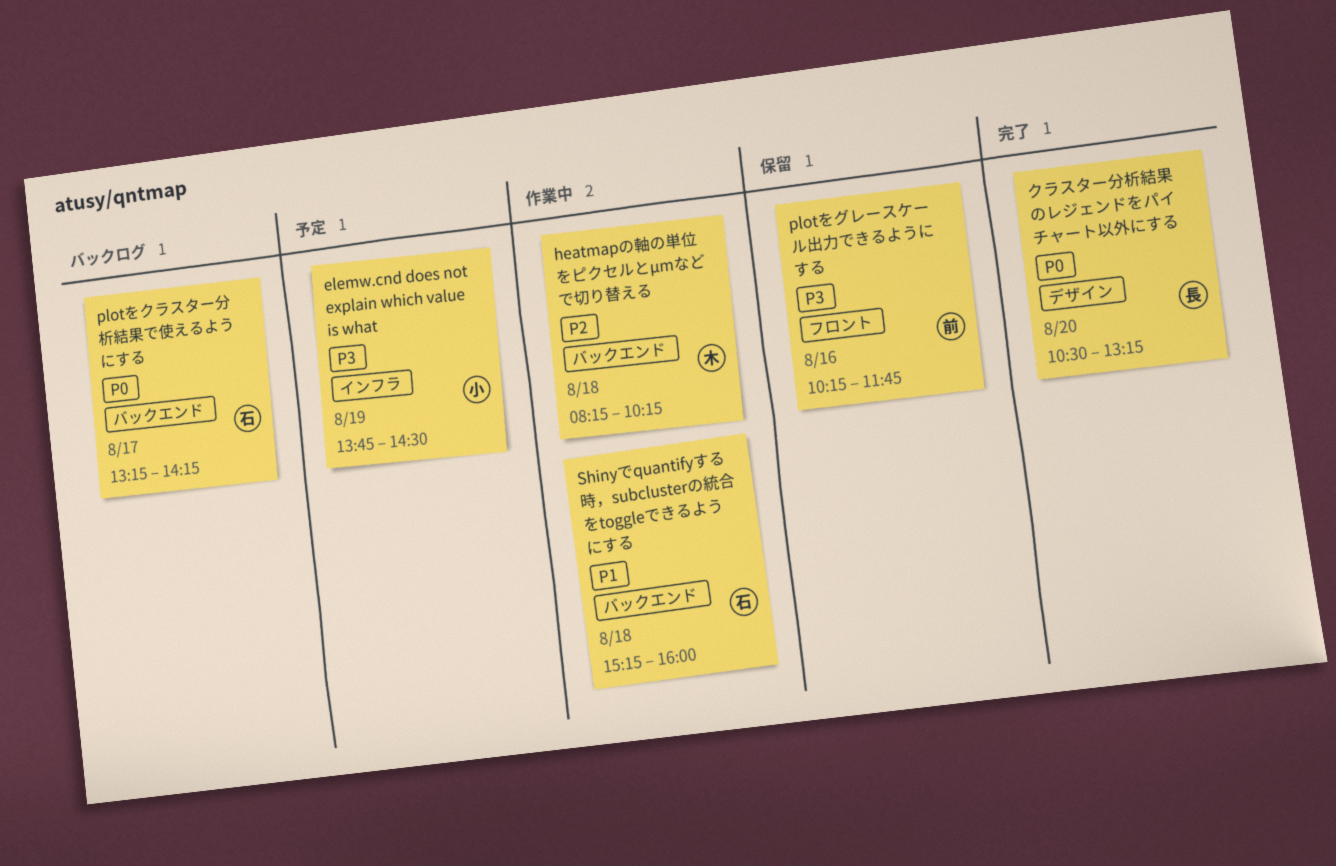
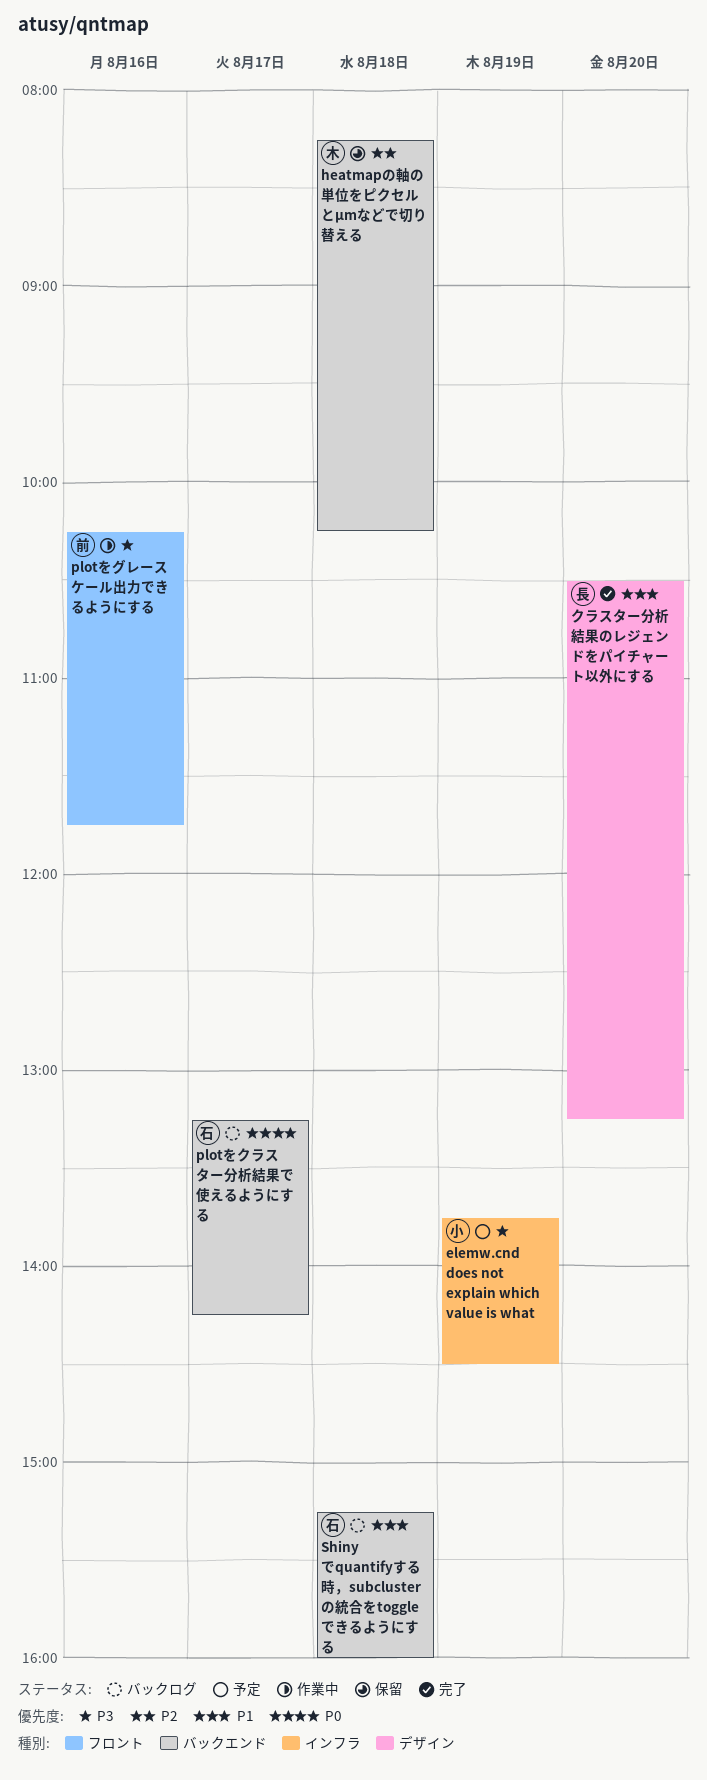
heatmapの軸の単位をピクセルとμmなどで切り替える, status: 作業中 -> 保留
plotをグレースケール出力できるようにする, status: 保留 -> 作業中
Shinyでquantifyする時，subclusterの統合をtoggleできるようにする, status: 作業中 -> バックログ
クラスター分析結果のレジェンドをパイチャート以外にする, priority: P0 -> P1

